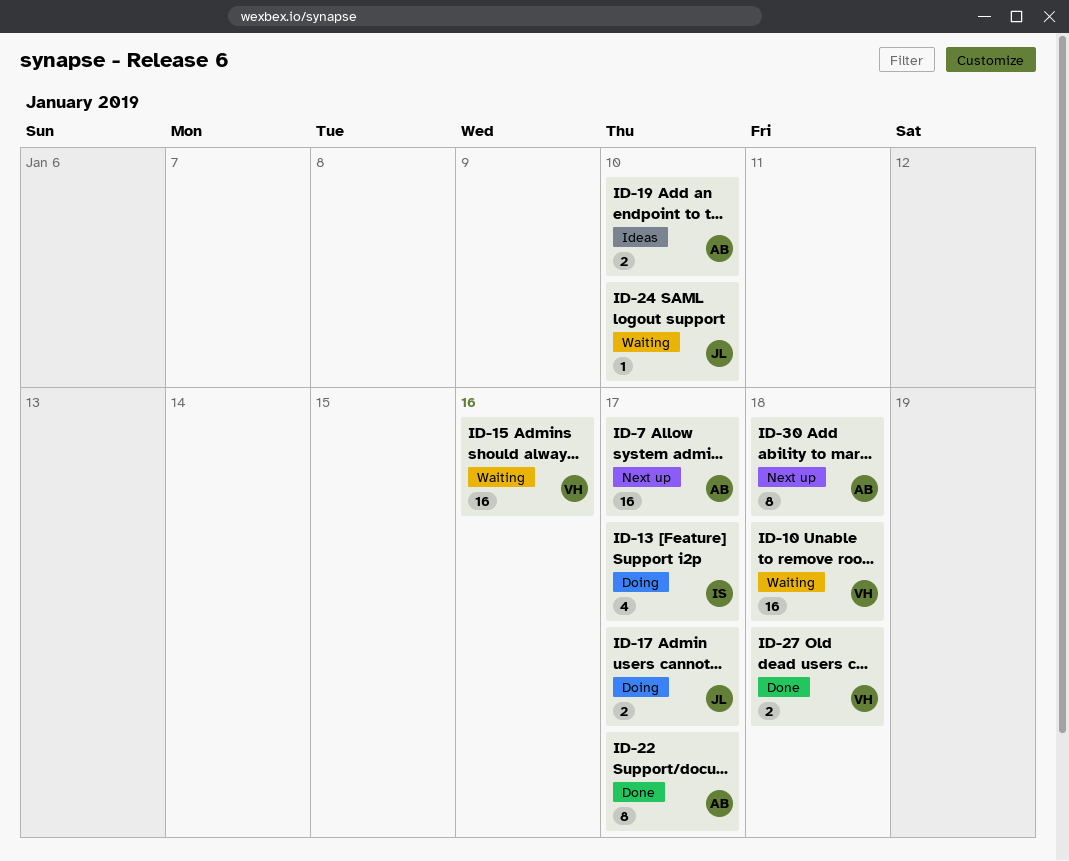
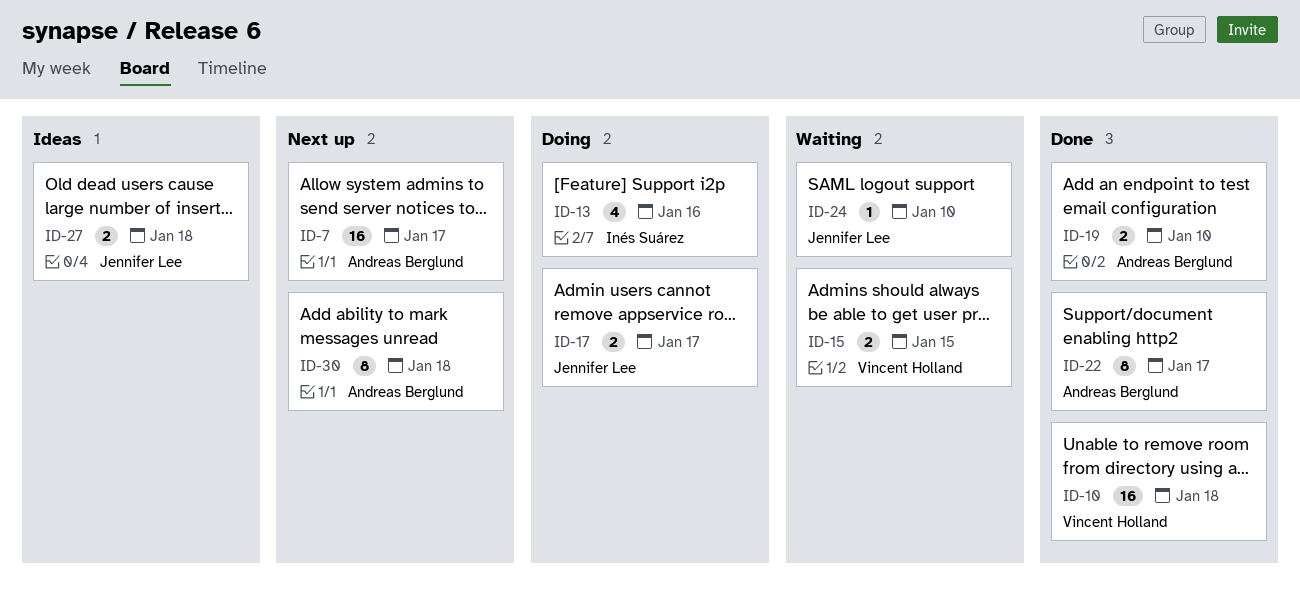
ID-10, status: Waiting -> Done
ID-13, due: Jan 17 -> Jan 16
ID-15, estimate: 16 -> 2
ID-15, due: Jan 16 -> Jan 15
ID-19, status: Ideas -> Done
ID-27, status: Done -> Ideas
ID-27, owner: Vincent Holland -> Jennifer Lee

